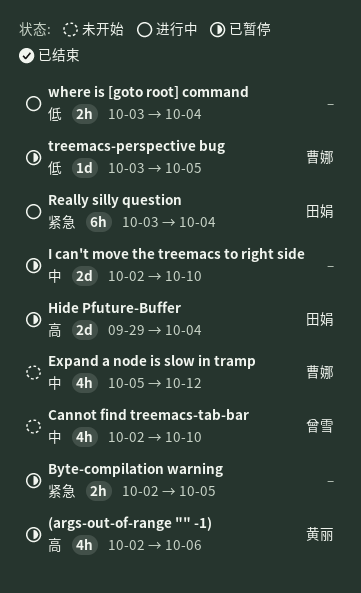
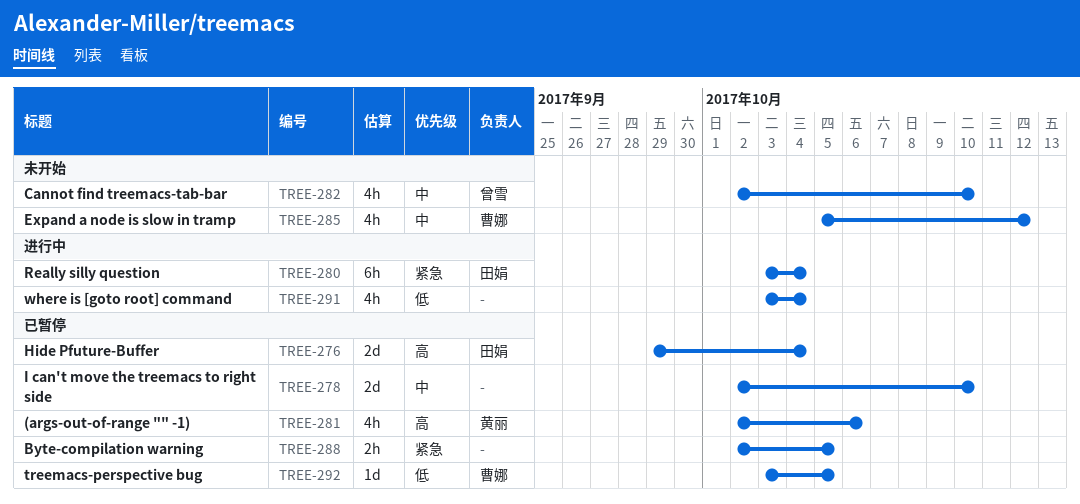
where is [goto root] command, estimate: 2h -> 4h

